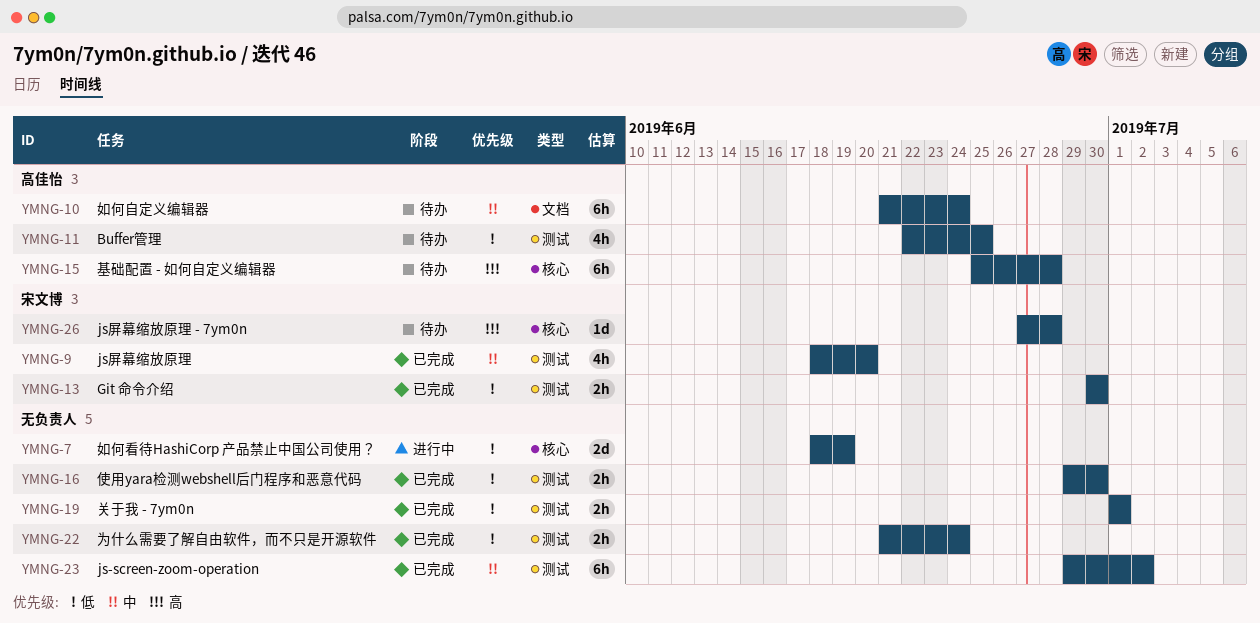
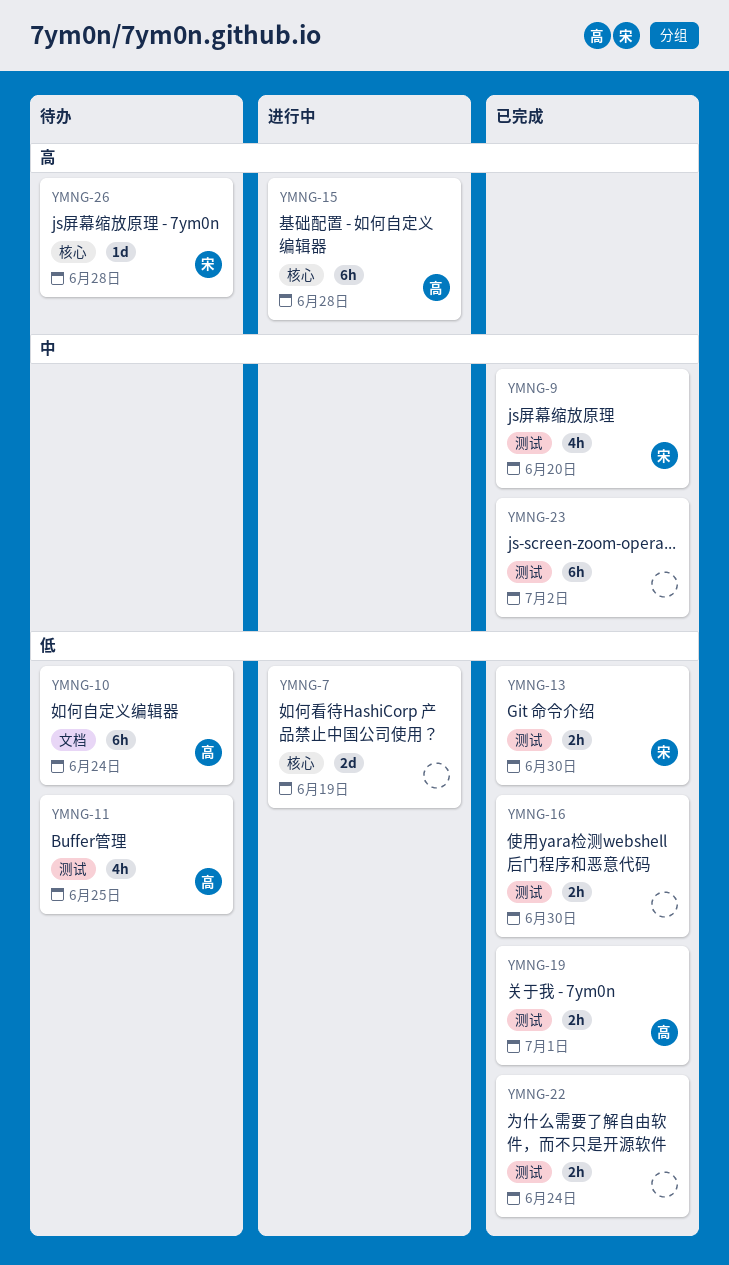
YMNG-10, priority: 中 -> 低
YMNG-15, status: 待办 -> 进行中
YMNG-19, owner: none -> 高佳怡

